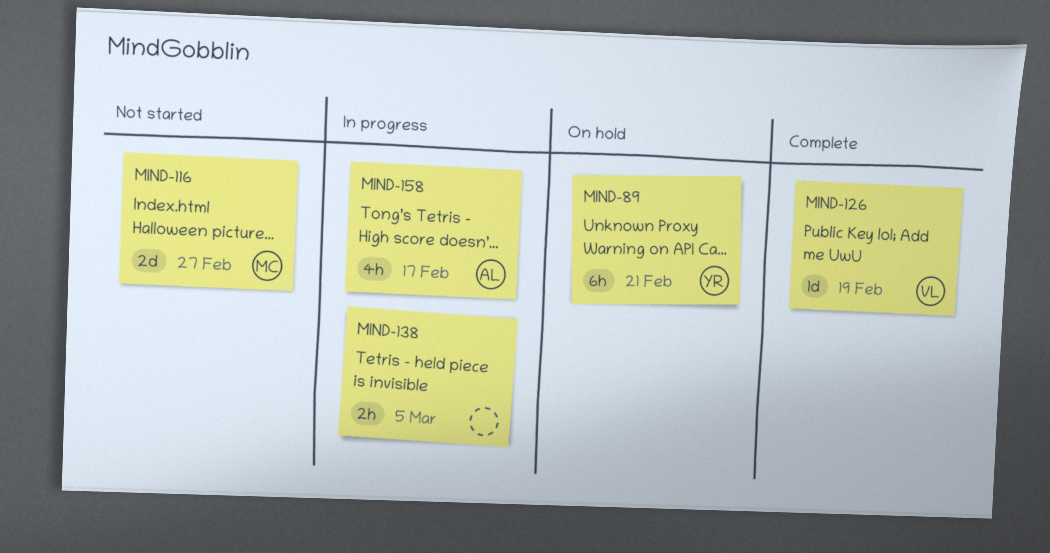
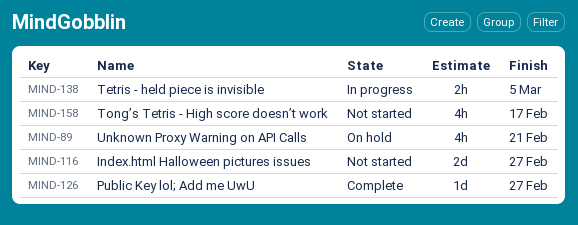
MIND-89, estimate: 6h -> 4h
MIND-126, due: Feb 19 -> Feb 27
MIND-158, status: In progress -> Not started

